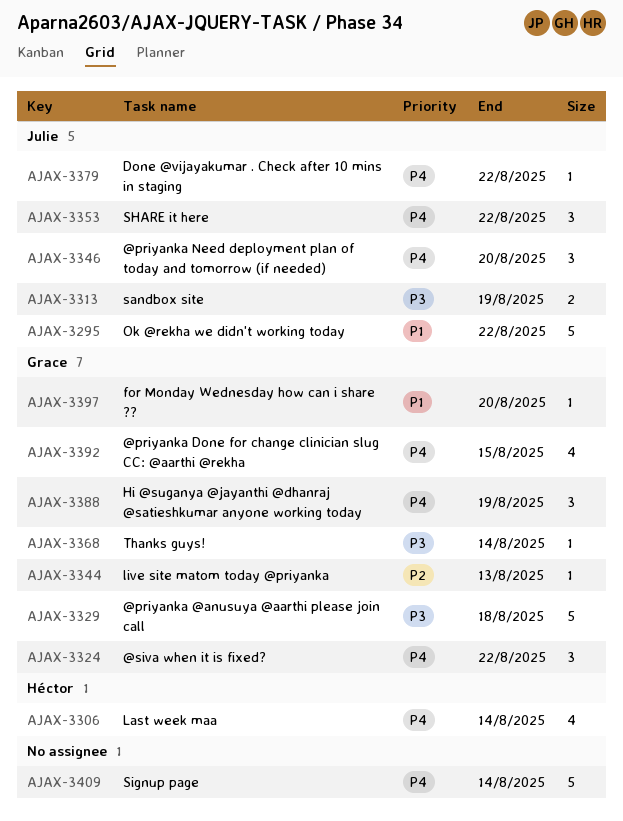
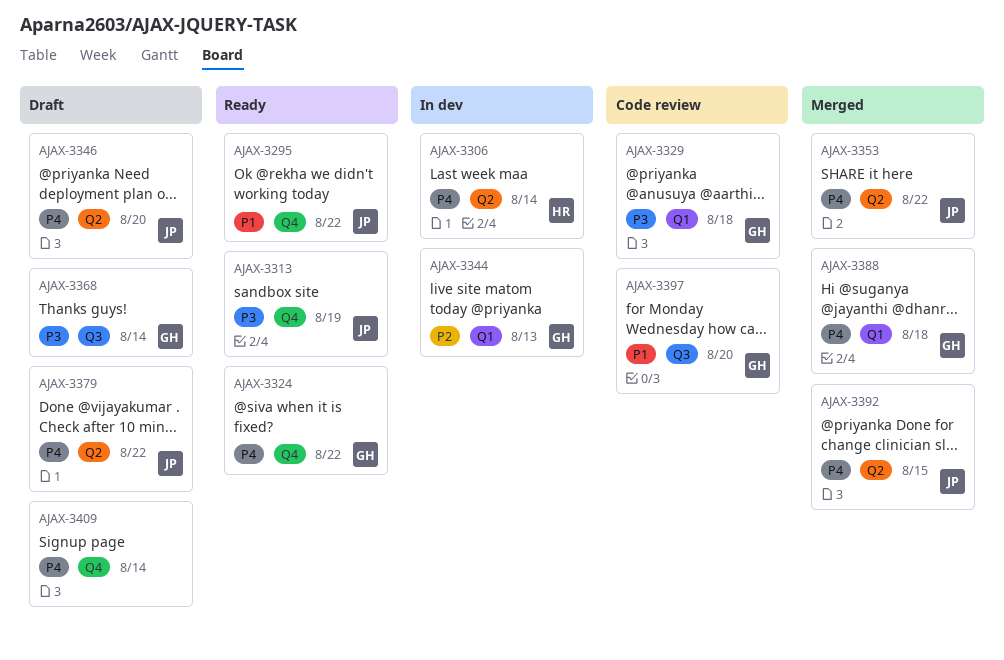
AJAX-3388, due: Aug 19 -> Aug 18
AJAX-3392, owner: Grace -> Julie

